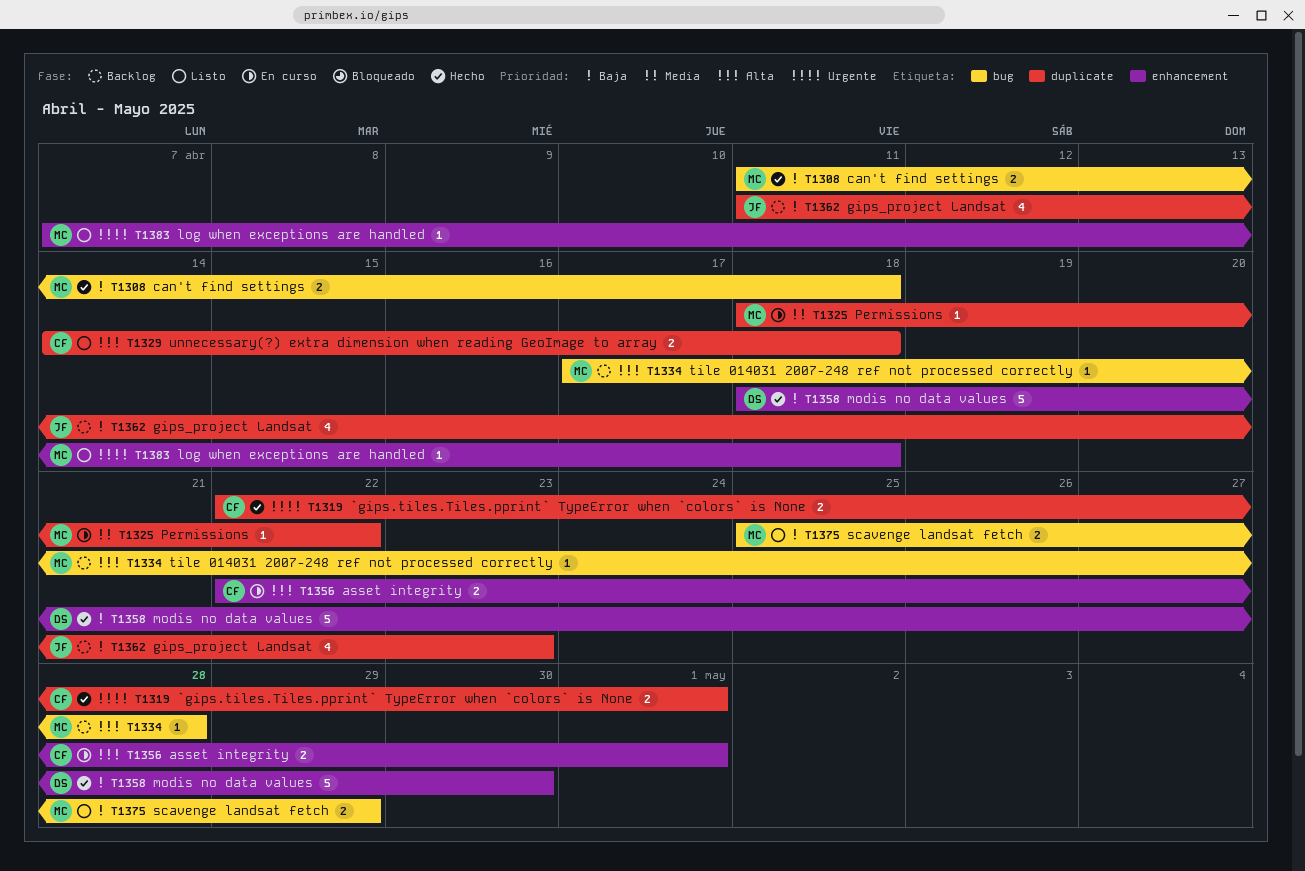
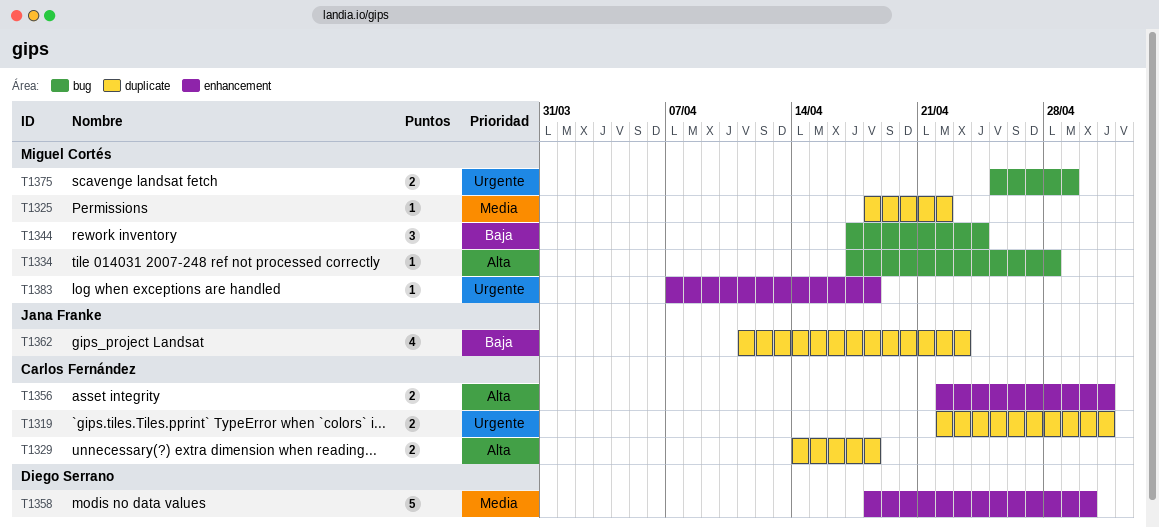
T1308: present -> none
T1344: none -> present
T1358, priority: Baja -> Media
T1375, priority: Baja -> Urgente

